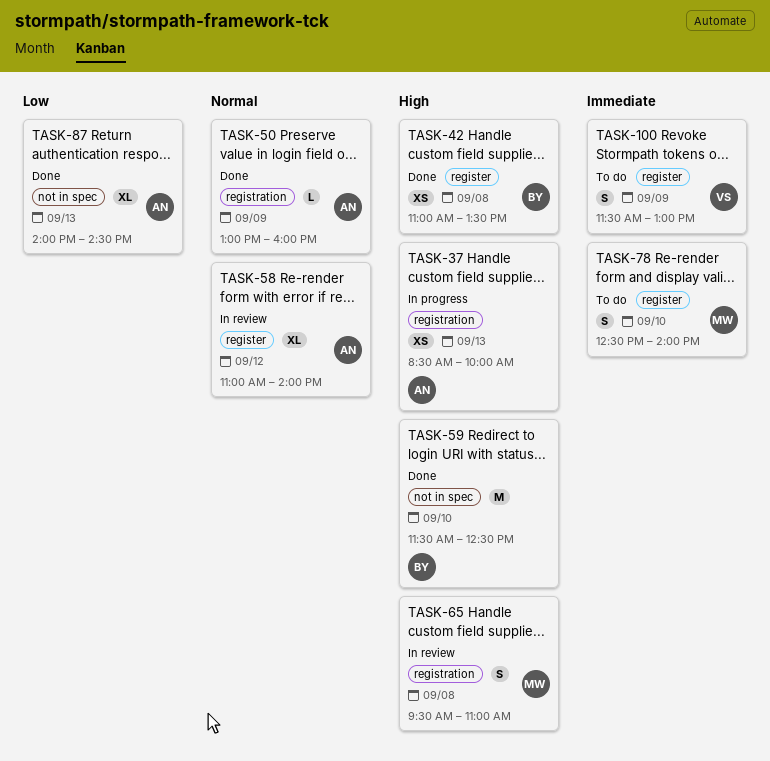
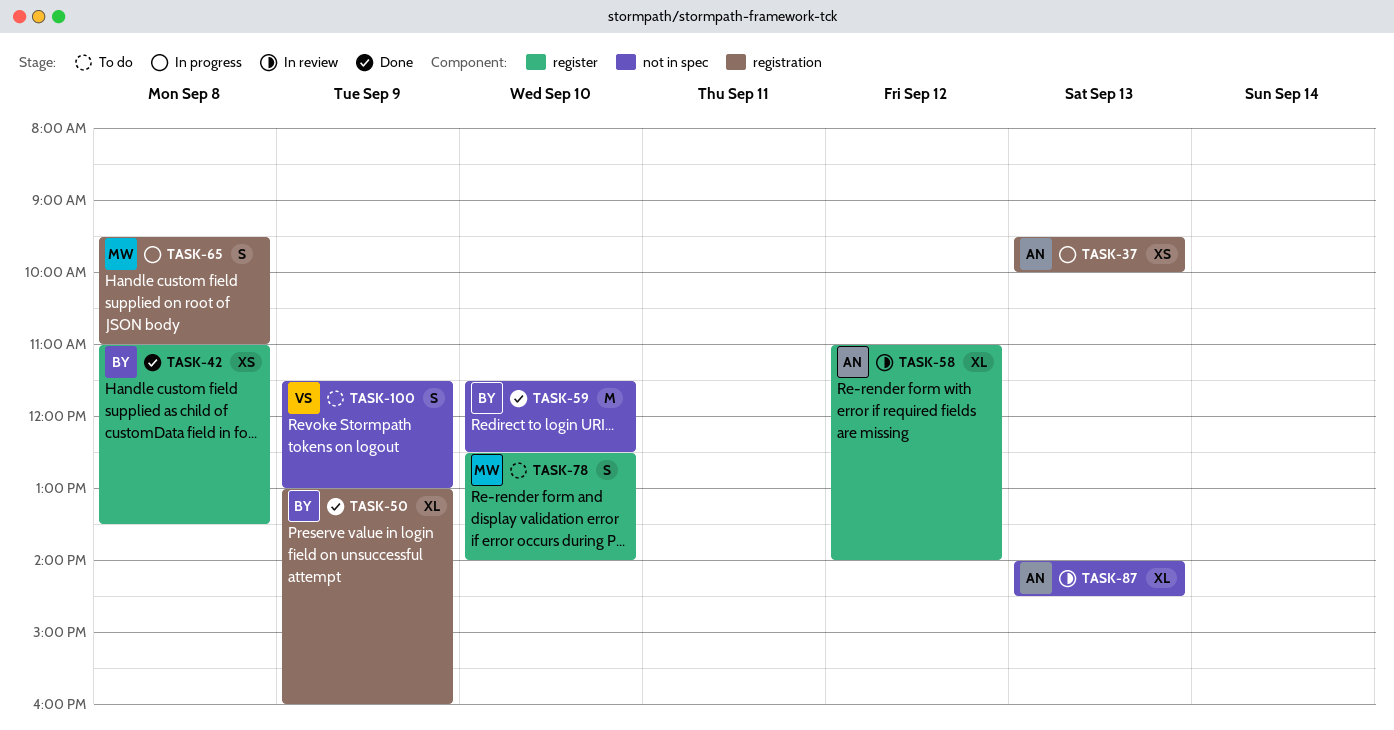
TASK-37, begins: 08:30 -> 09:30
TASK-50, owner: AN -> BY
TASK-50, estimate: L -> XL
TASK-65, status: In review -> In progress
TASK-87, status: Done -> In review
TASK-100, label: register -> not in spec

